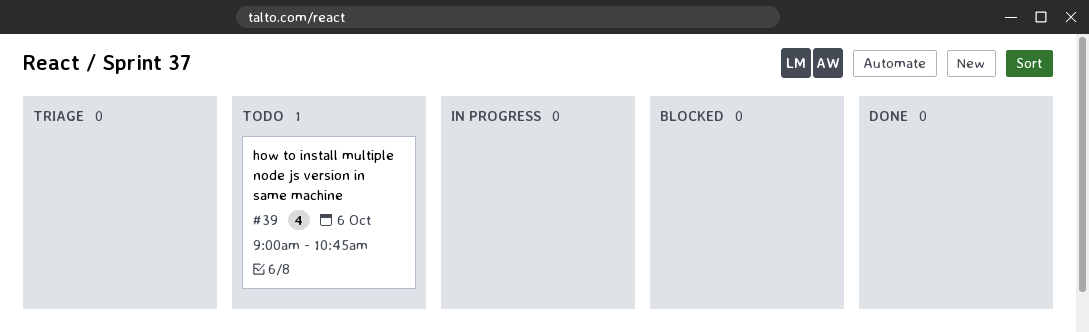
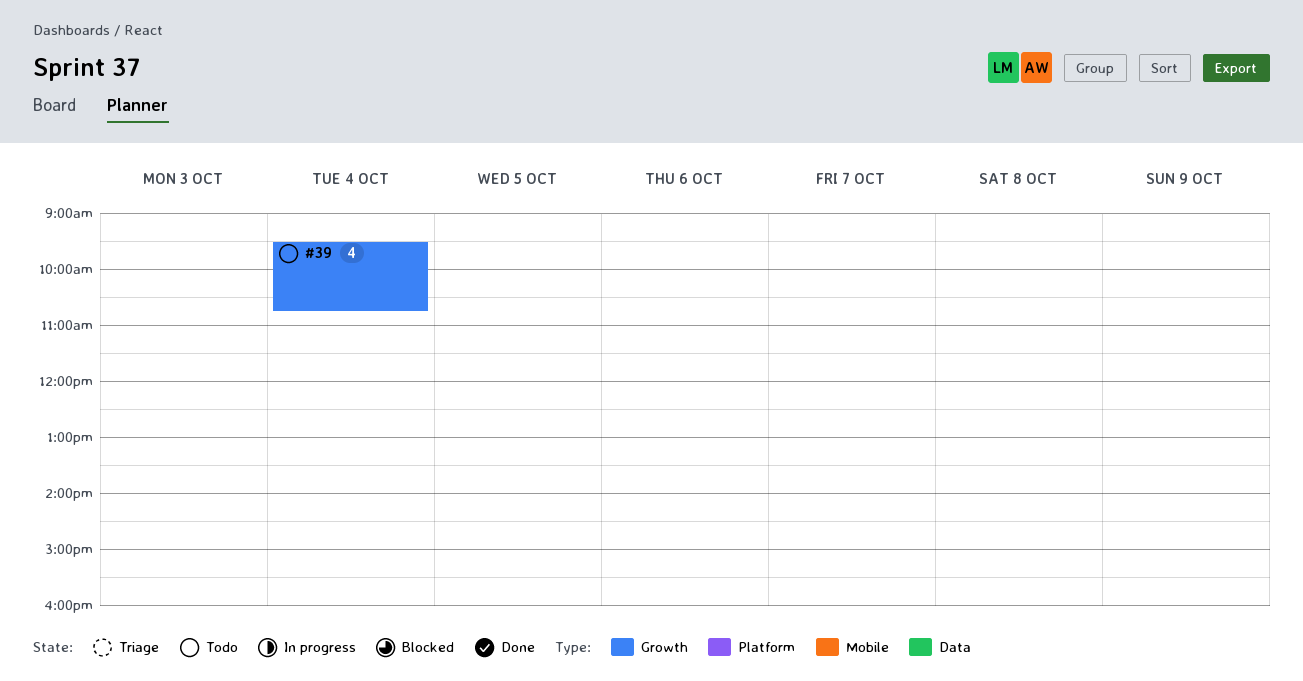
#39, day: Oct 6 -> Oct 4
#39, begins: 09:00 -> 09:30

